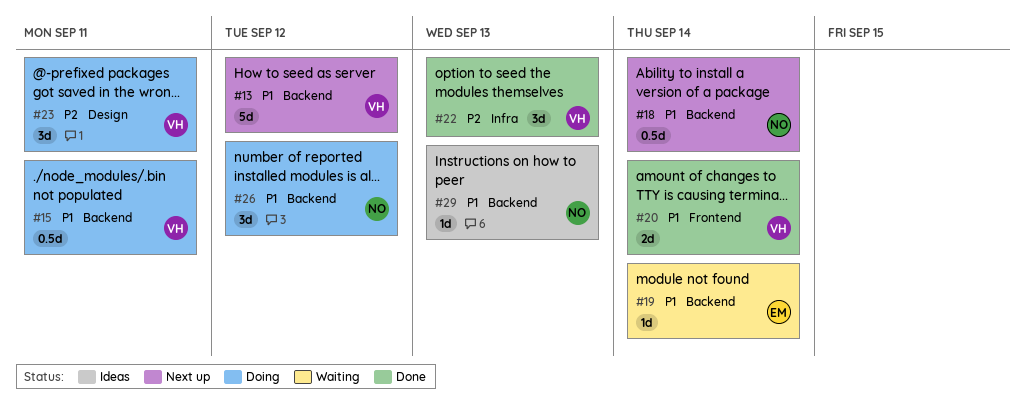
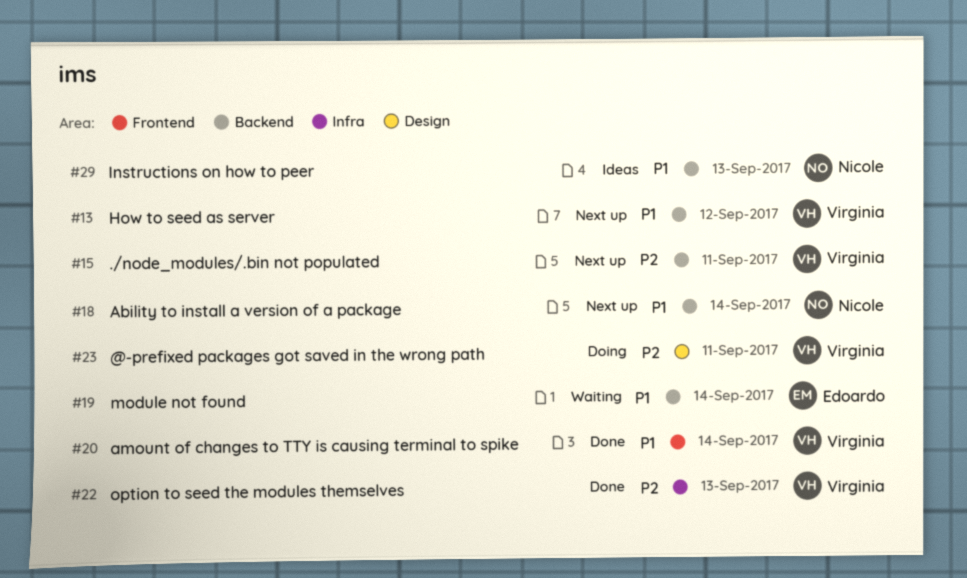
#15, status: Doing -> Next up
#15, priority: P1 -> P2
#26: present -> none

